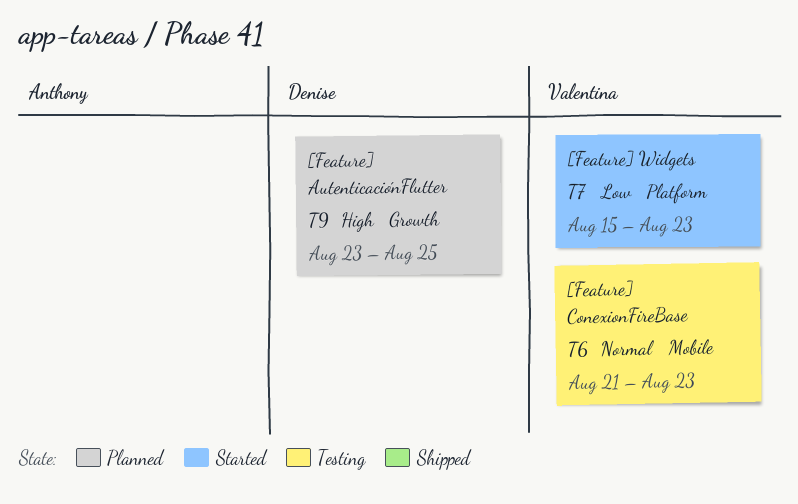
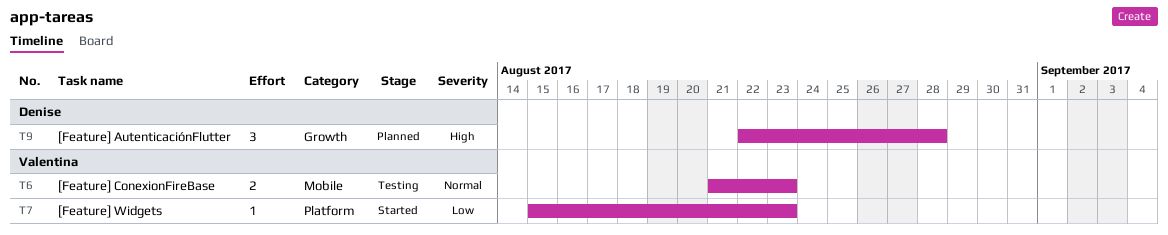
T9, start: Aug 23 -> Aug 22
T9, due: Aug 25 -> Aug 28

